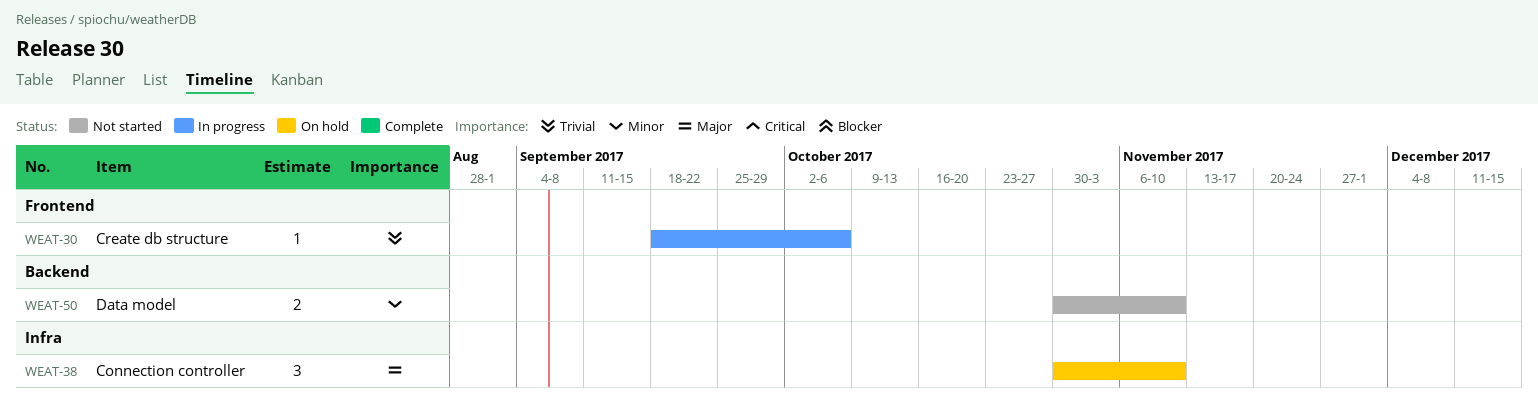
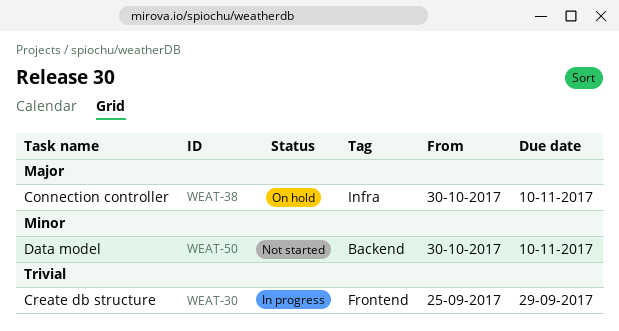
WEAT-30, start: Sep 18 -> Sep 25
WEAT-30, due: Oct 6 -> Sep 29

